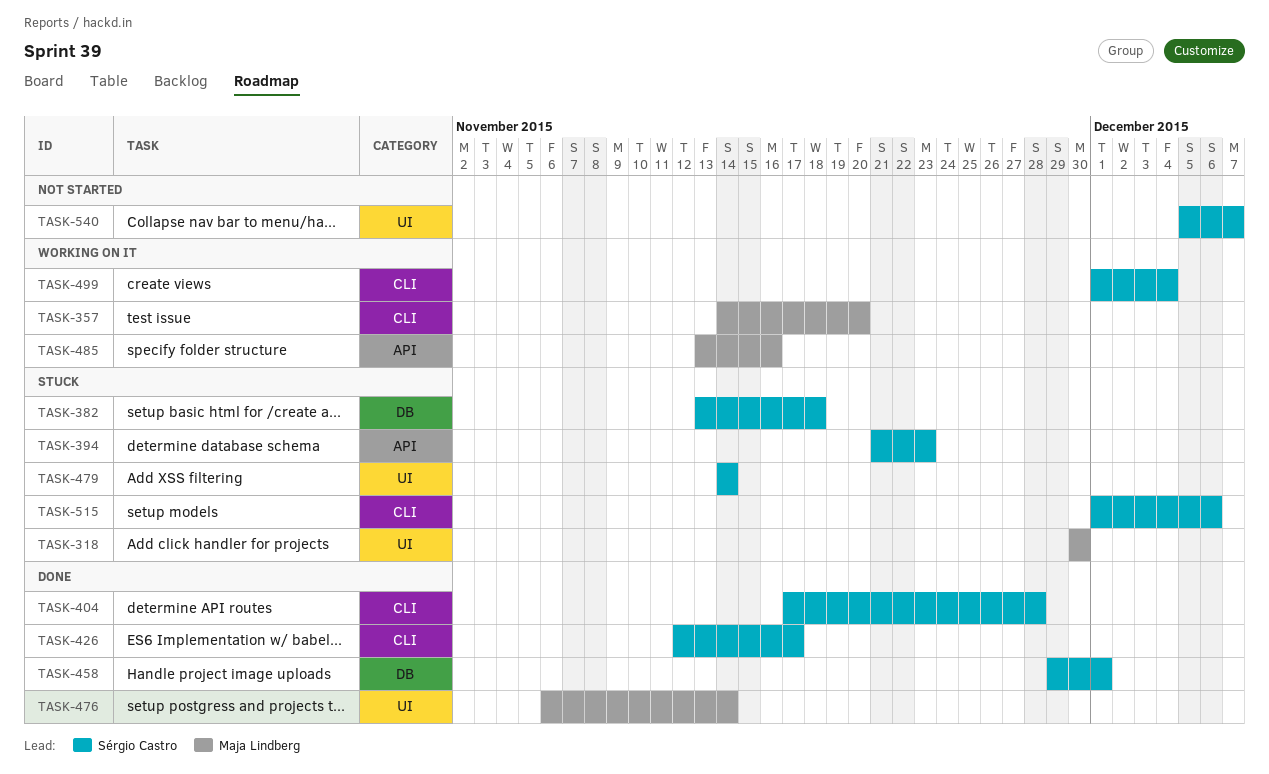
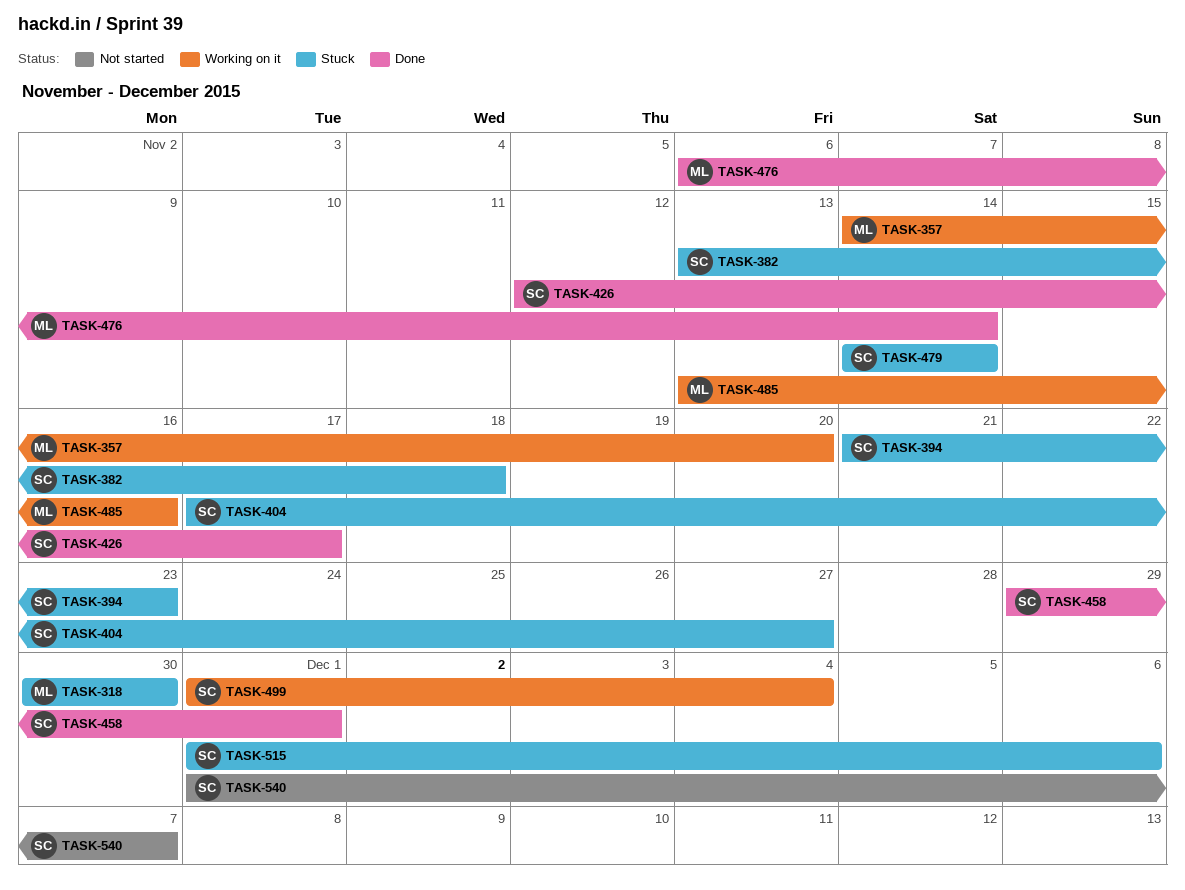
TASK-404, status: Done -> Stuck
TASK-404, due: Nov 28 -> Nov 27
TASK-540, start: Dec 5 -> Dec 1

